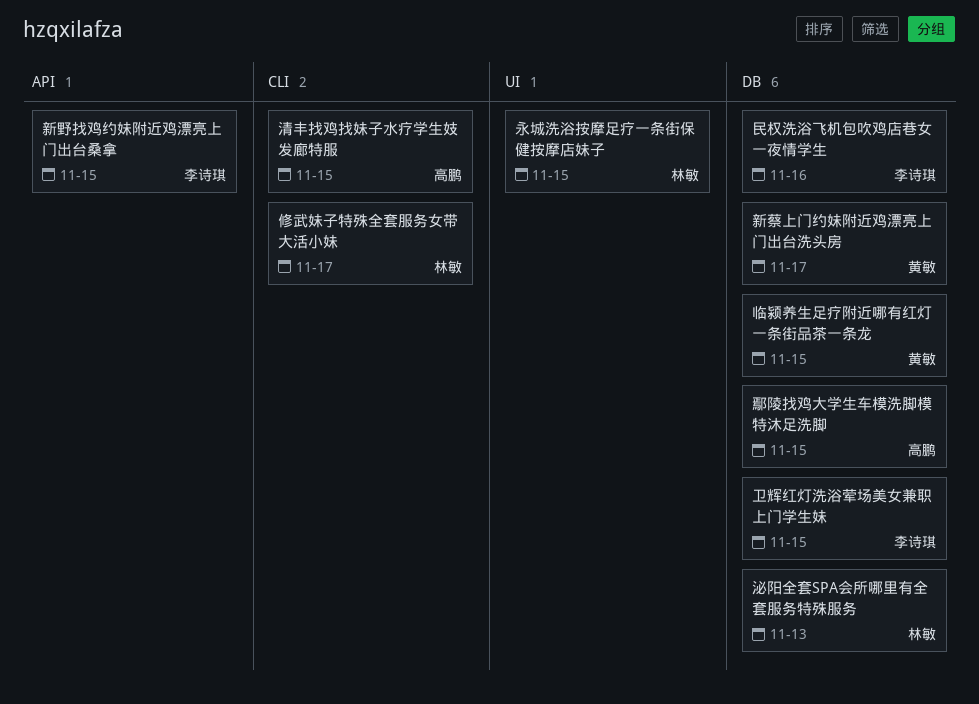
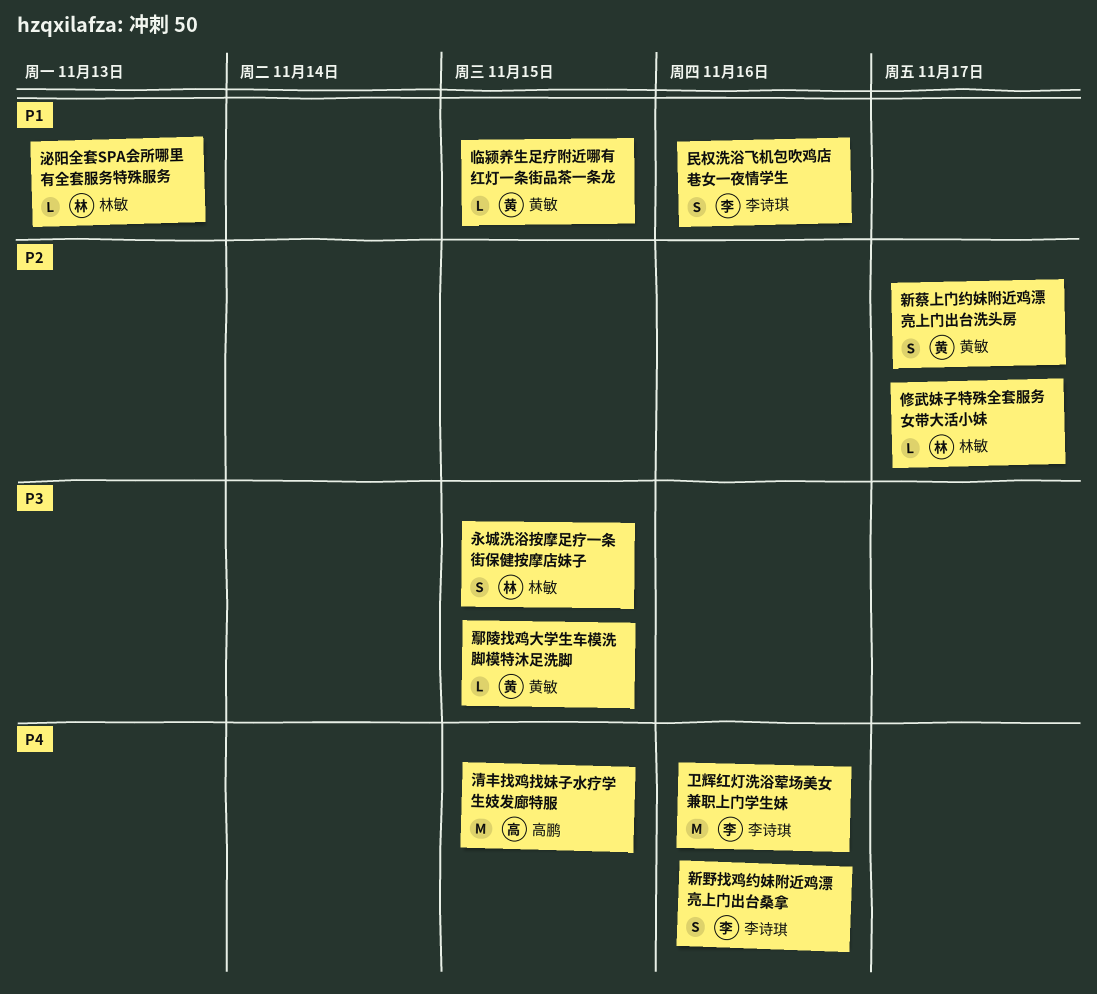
卫辉红灯洗浴荤场美女兼职上门学生妹, due: Nov 15 -> Nov 16
新野找鸡约妹附近鸡漂亮上门出台桑拿, due: Nov 15 -> Nov 16
鄢陵找鸡大学生车模洗脚模特沐足洗脚, owner: 高鹏 -> 黄敏

